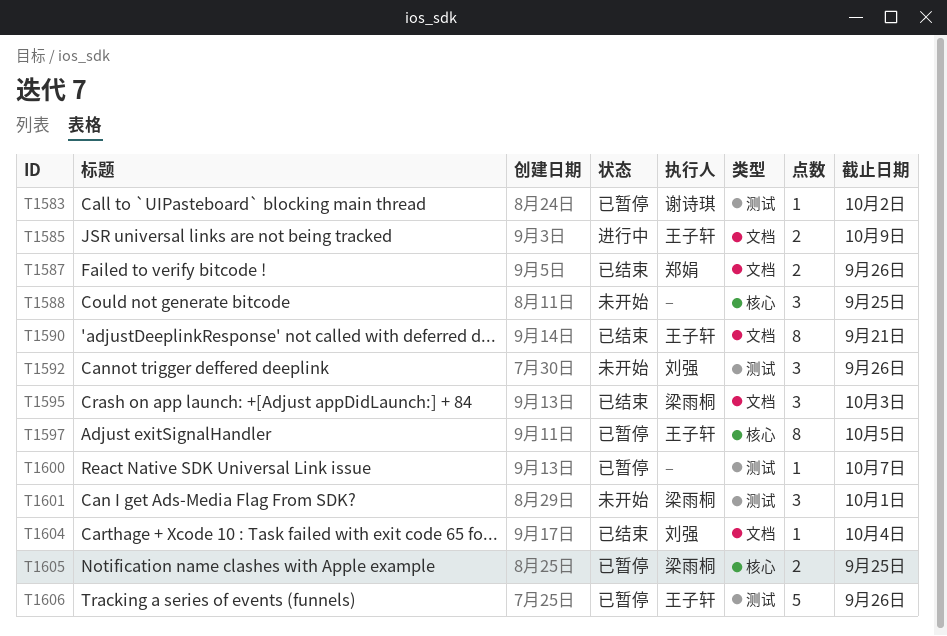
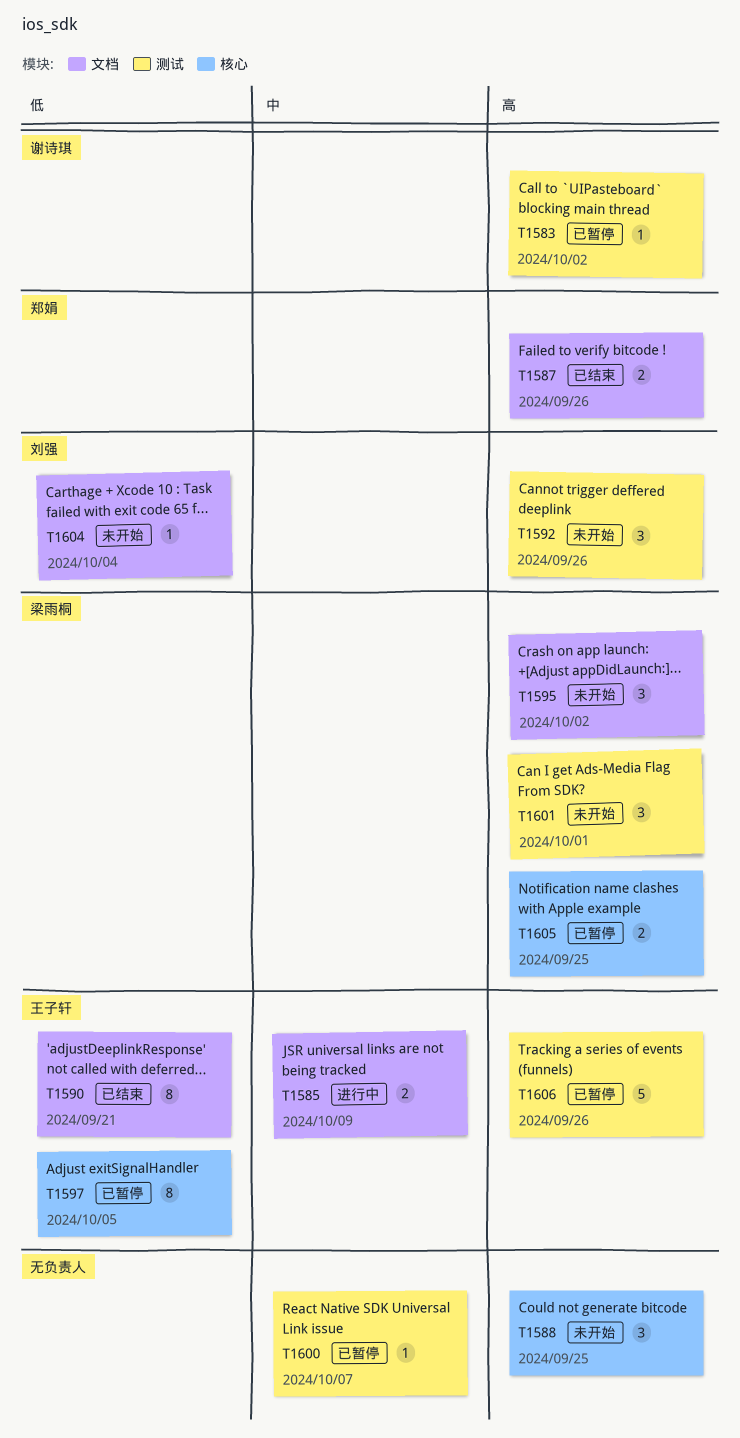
T1595, status: 已结束 -> 未开始
T1595, due: Oct 3 -> Oct 2
T1604, status: 已结束 -> 未开始

